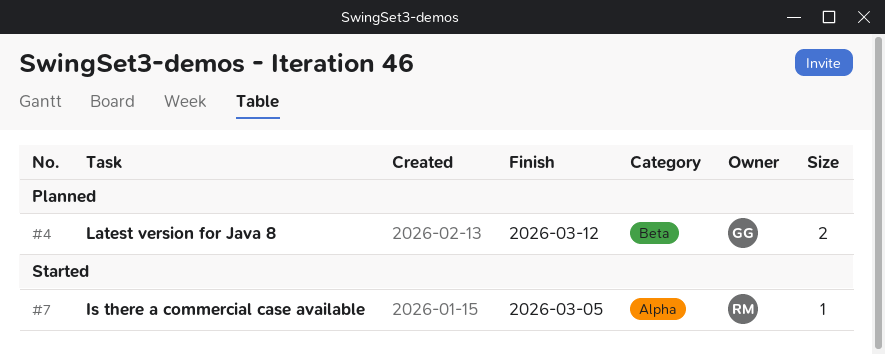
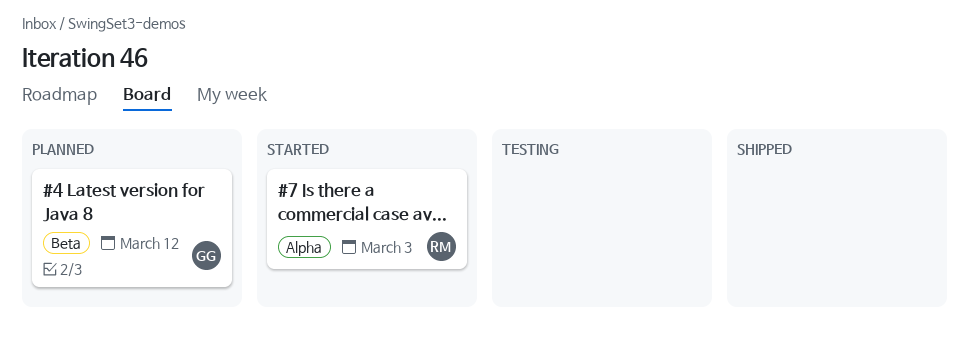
#7, due: Mar 5 -> Mar 3

